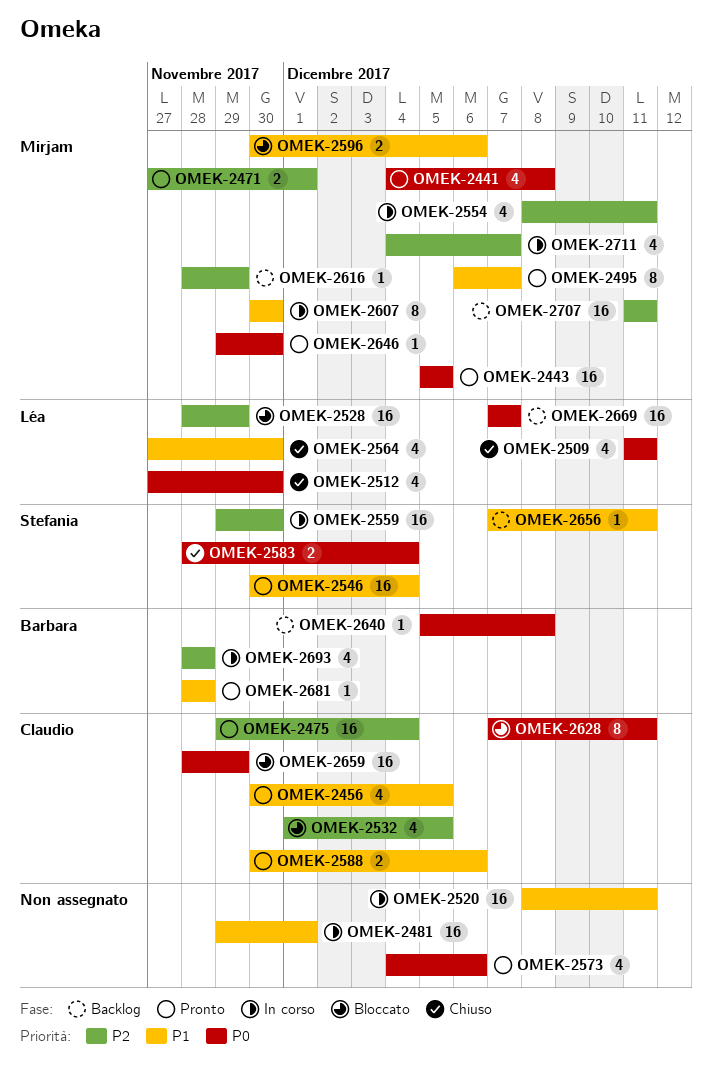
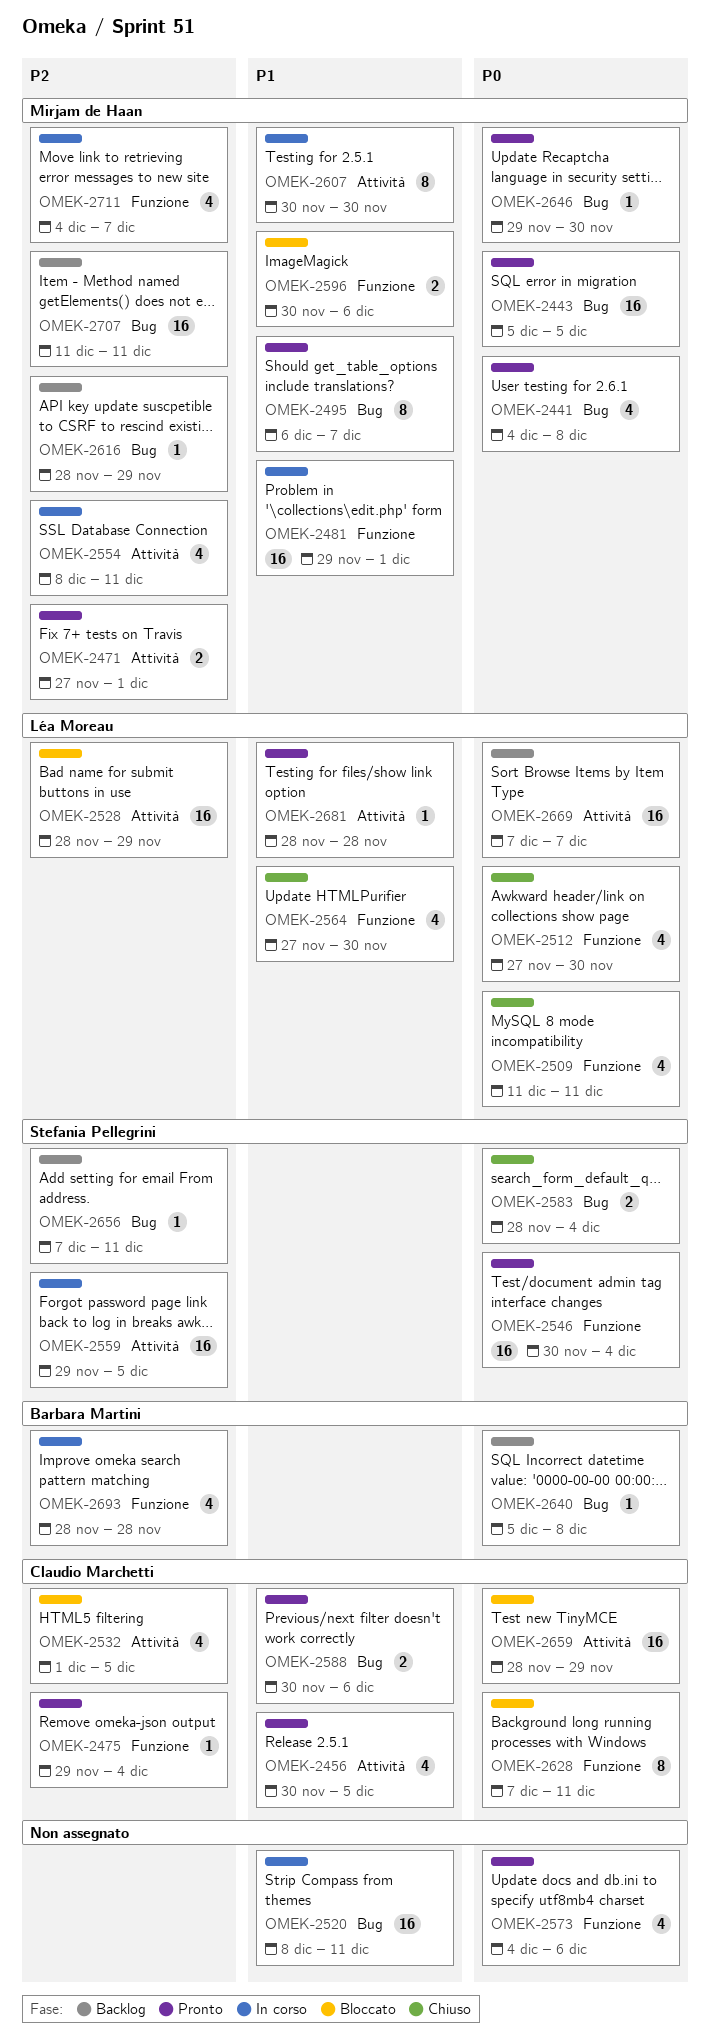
OMEK-2475, estimate: 16 -> 1
OMEK-2481, owner: none -> Mirjam de Haan
OMEK-2546, priority: P1 -> P0
OMEK-2559, due: Nov 30 -> Dec 5
OMEK-2656, priority: P1 -> P2
OMEK-2681, owner: Barbara Martini -> Léa Moreau

